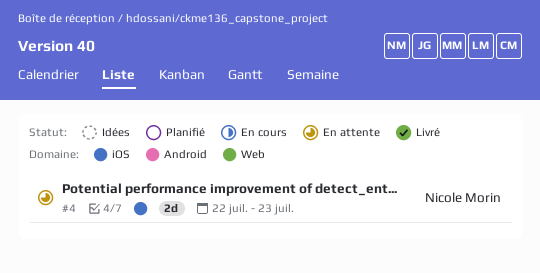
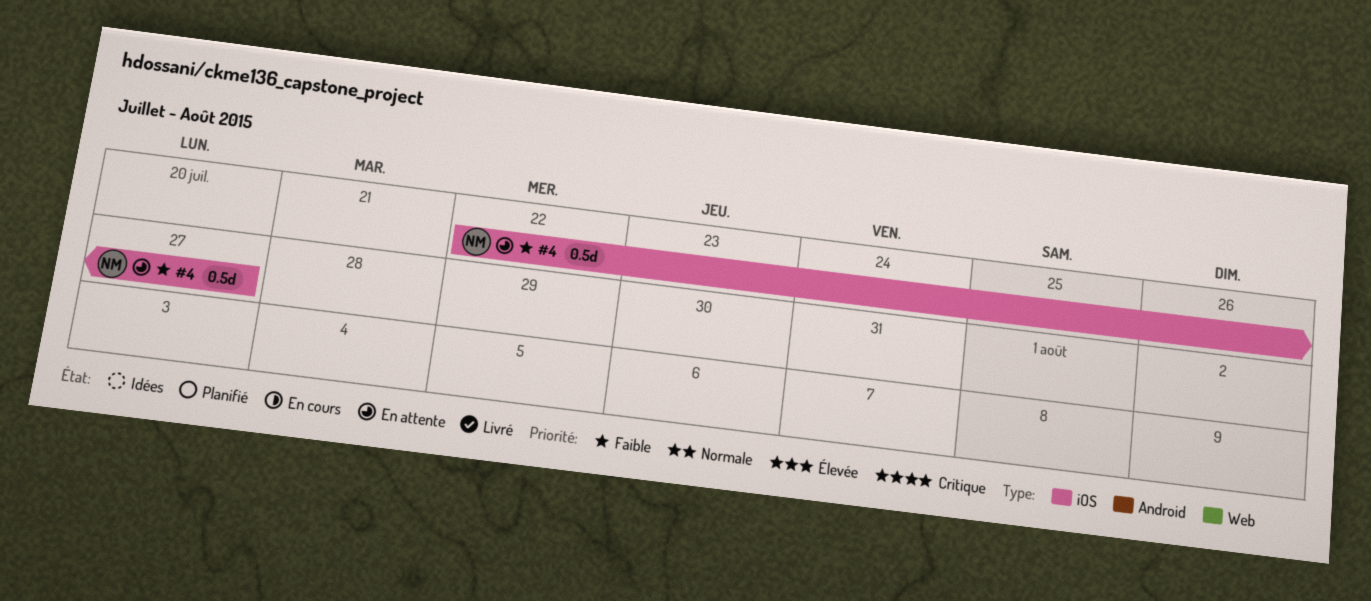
#4, estimate: 2d -> 0.5d
#4, due: Jul 23 -> Jul 27

